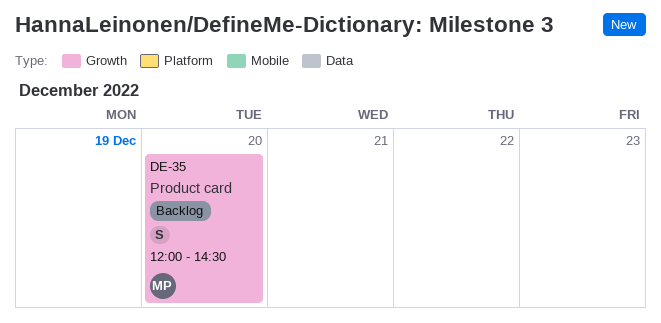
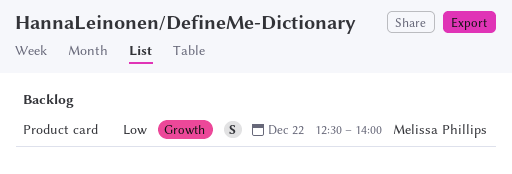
Product card, day: Dec 20 -> Dec 22
Product card, begins: 12:00 -> 12:30
Product card, ends: 14:30 -> 14:00

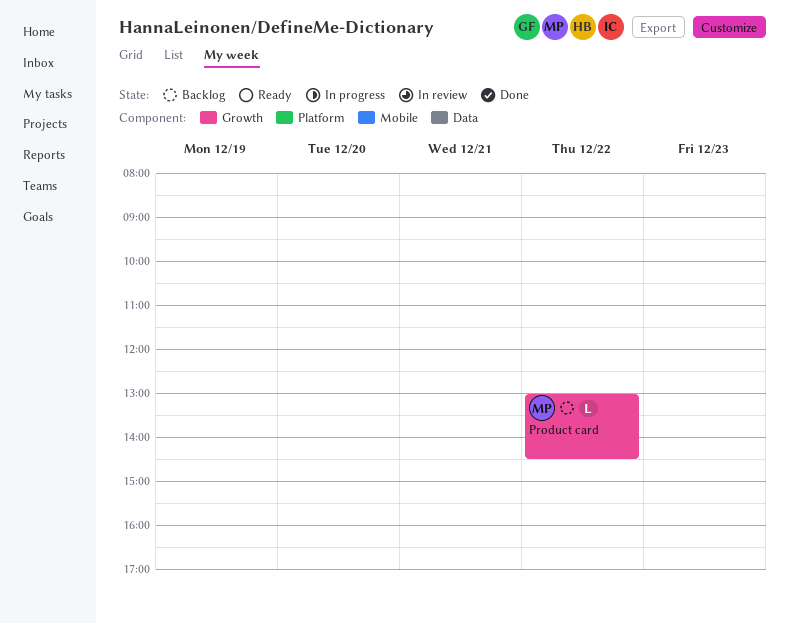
Product card, estimate: S -> L
Product card, begins: 12:30 -> 13:00
Product card, ends: 14:00 -> 14:30

